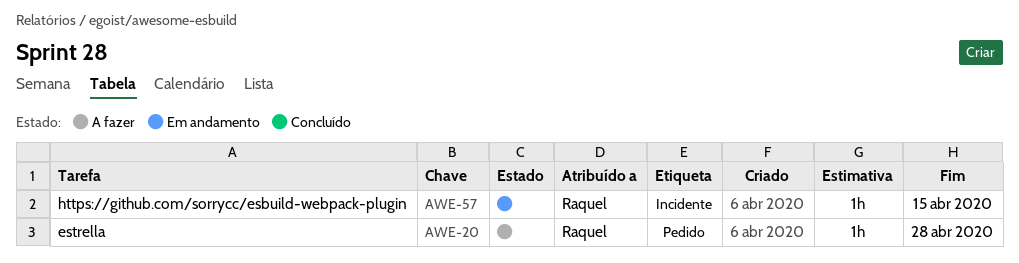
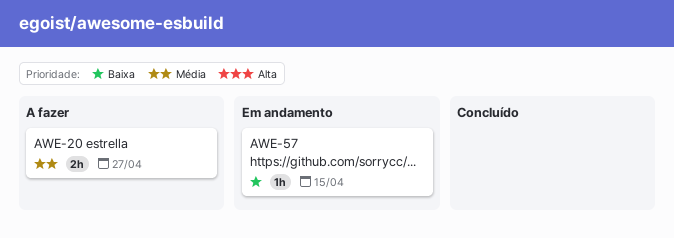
AWE-20, estimate: 1h -> 2h
AWE-20, due: Apr 28 -> Apr 27

